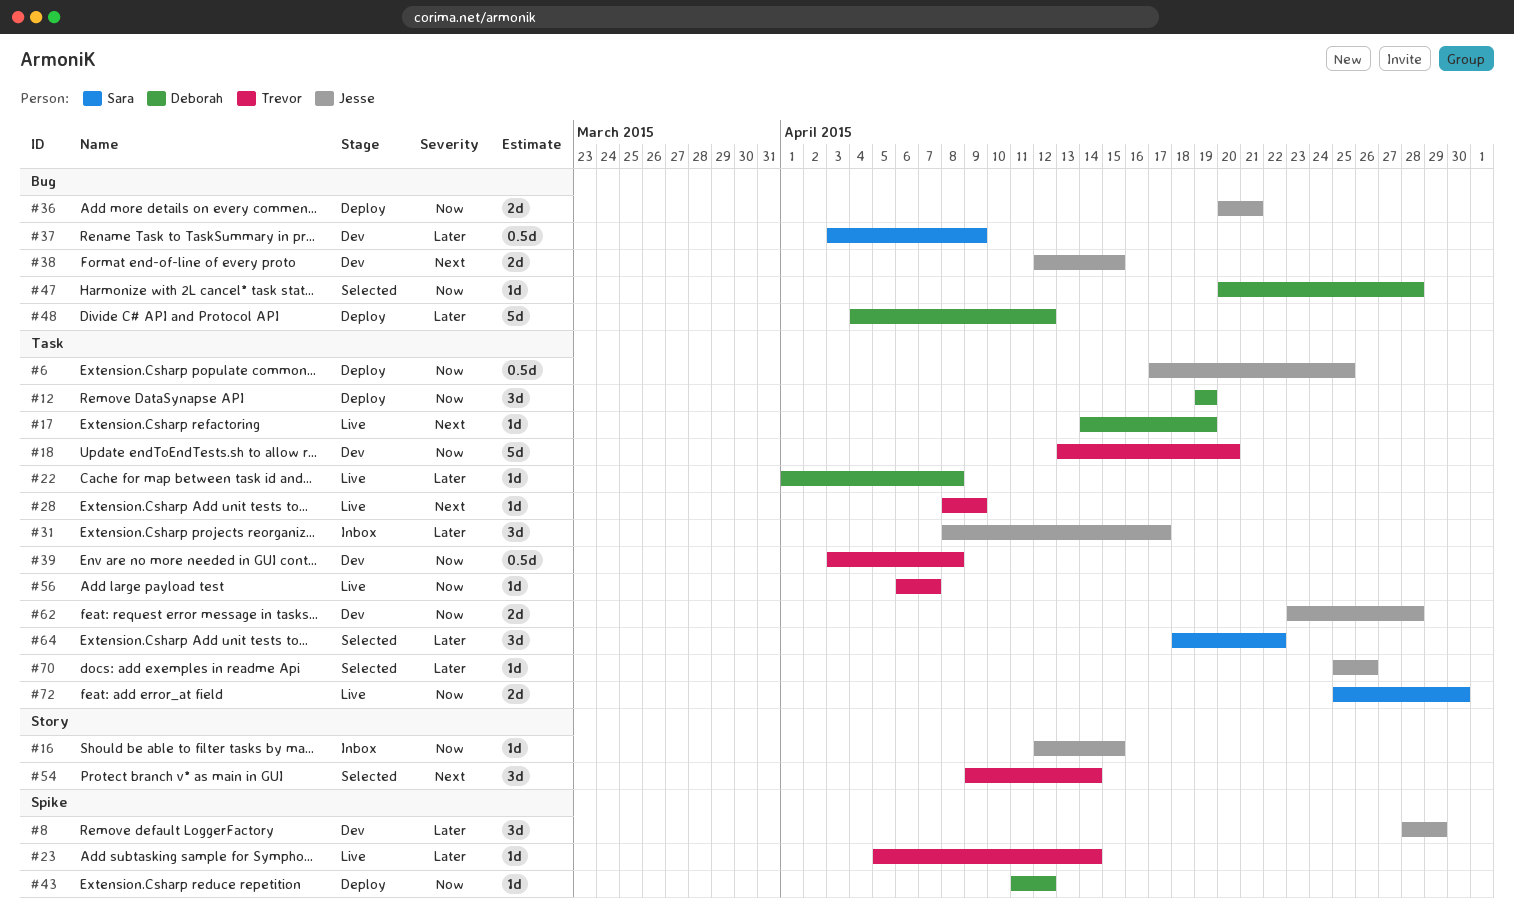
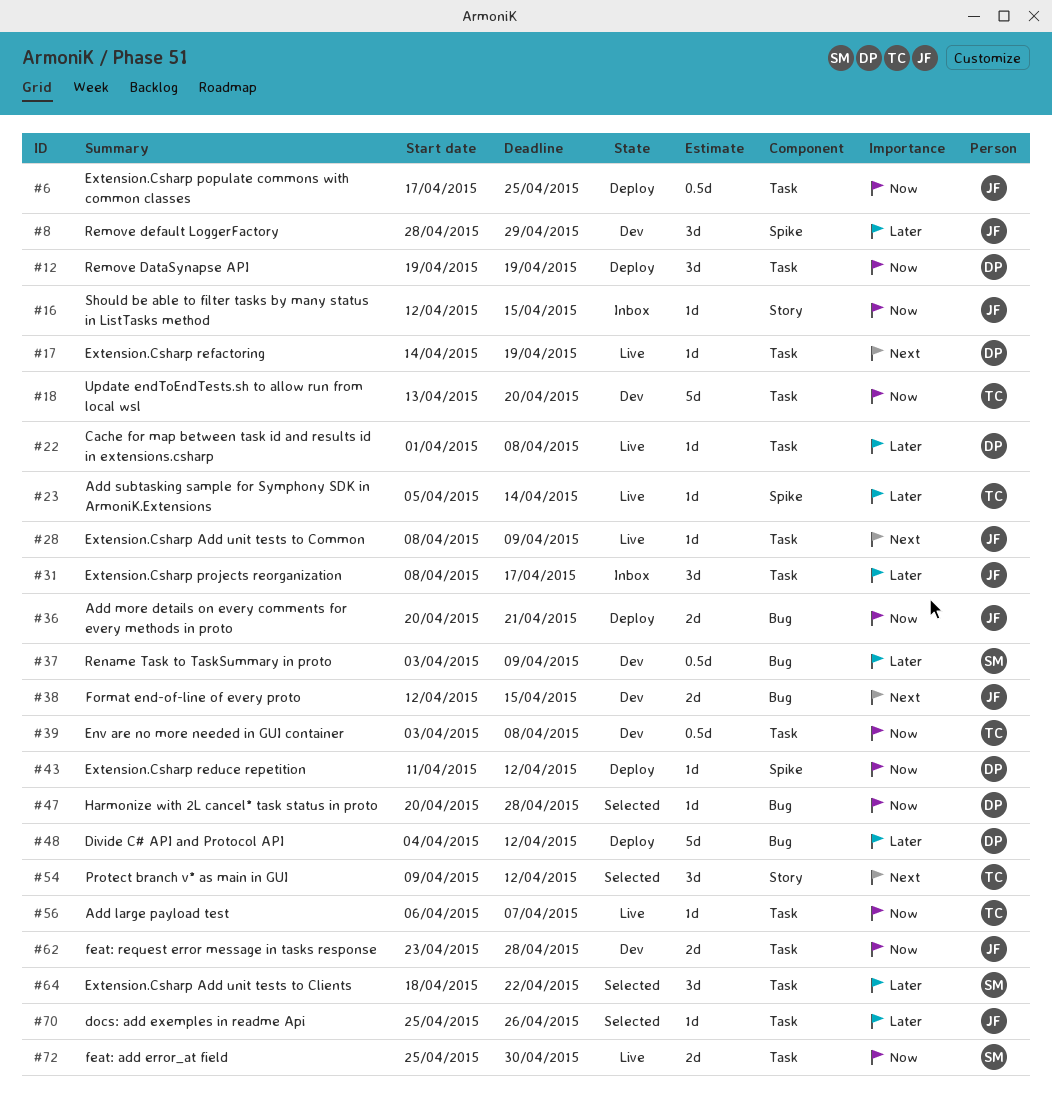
#28, owner: Trevor -> Jesse
#54, due: Apr 14 -> Apr 12

